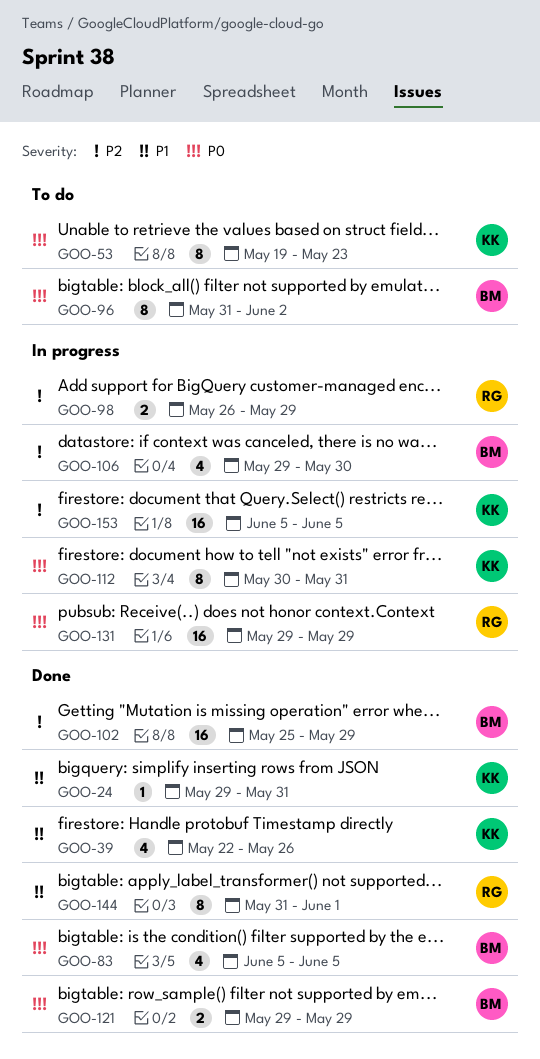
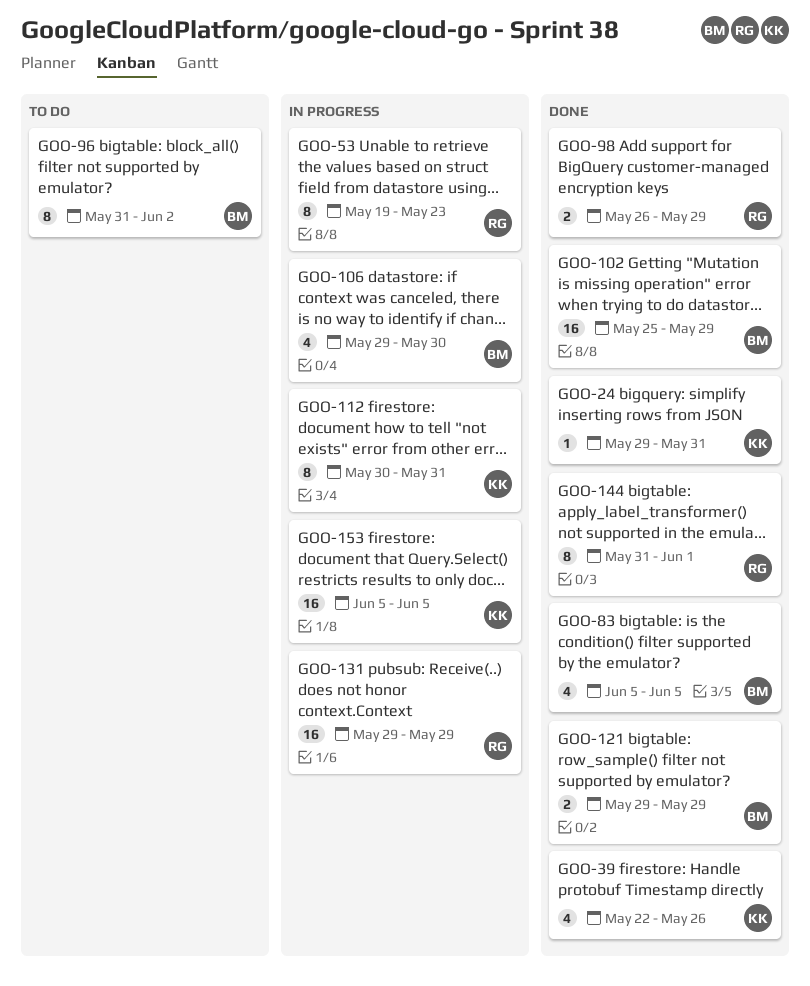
GOO-53, status: To do -> In progress
GOO-53, owner: KK -> RG
GOO-98, status: In progress -> Done

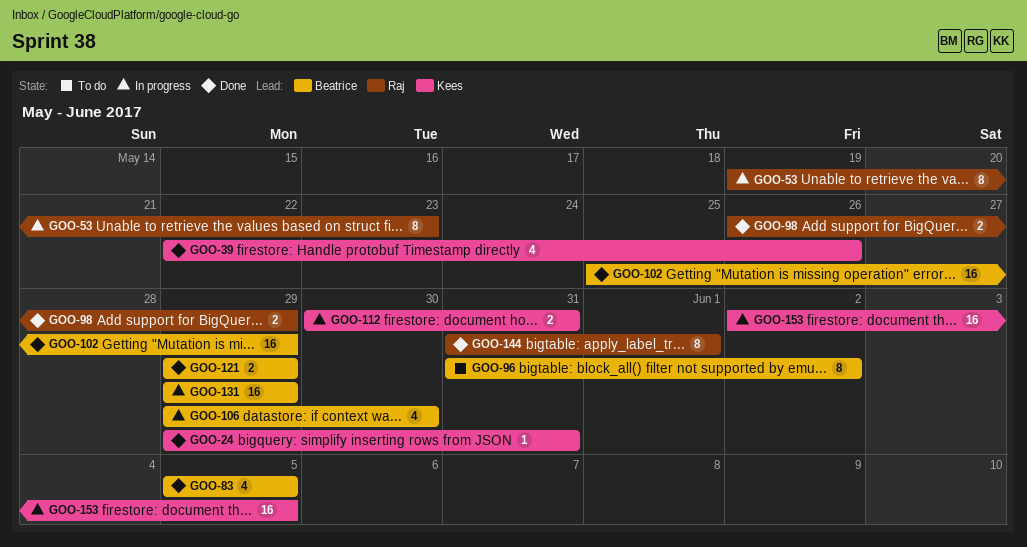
GOO-112, estimate: 8 -> 2
GOO-131, owner: Raj -> Beatrice
GOO-153, start: Jun 5 -> Jun 2

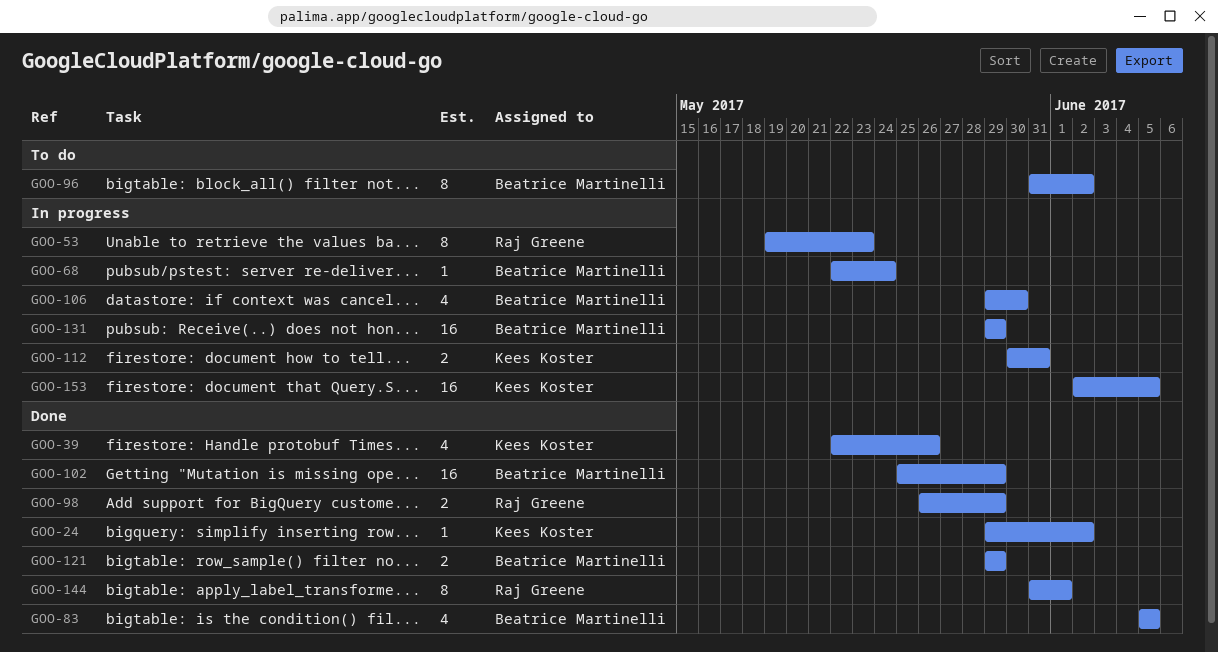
GOO-24, due: May 31 -> Jun 2
GOO-68: none -> present

